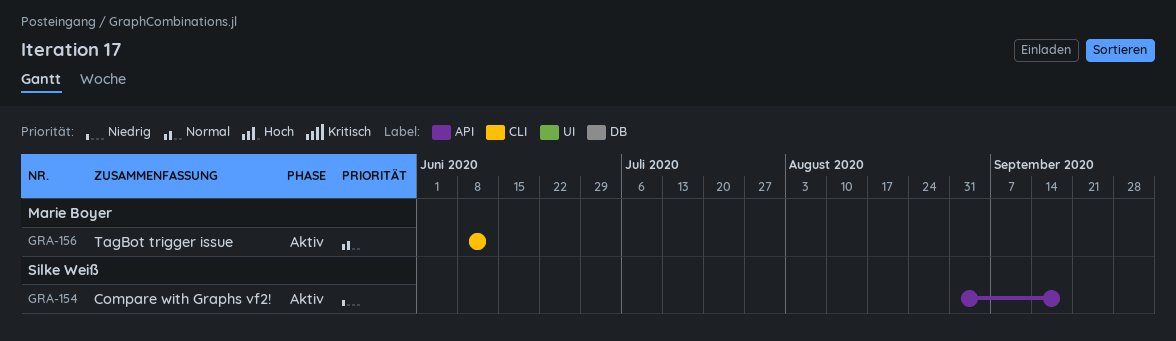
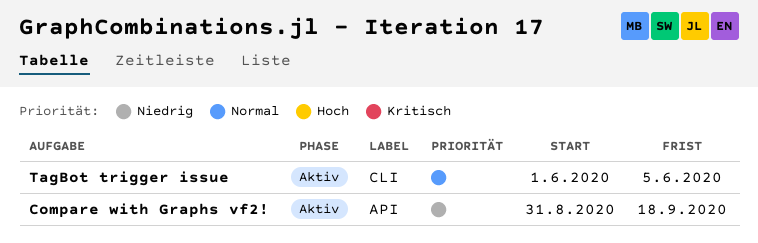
TagBot trigger issue, start: Jun 8 -> Jun 1
TagBot trigger issue, due: Jun 12 -> Jun 5

